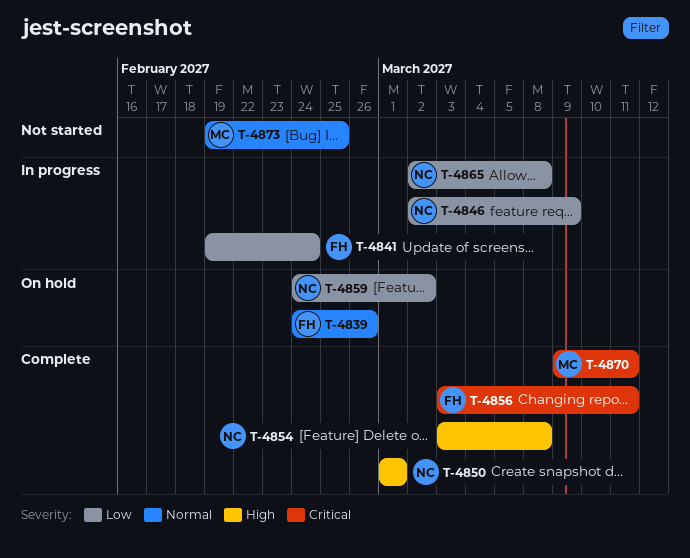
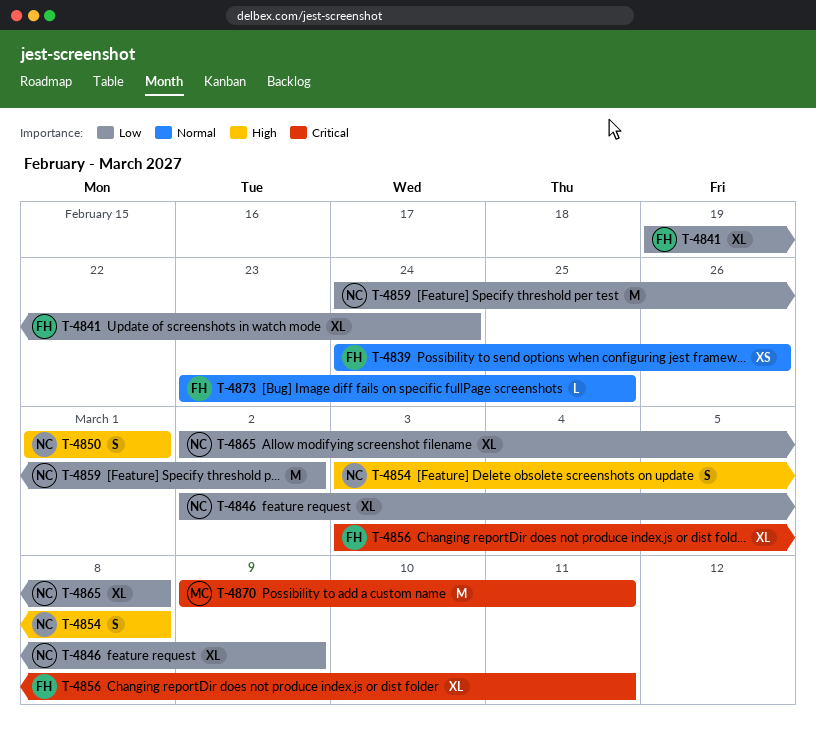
T-4873, owner: MC -> FH
T-4873, start: Feb 19 -> Feb 23

